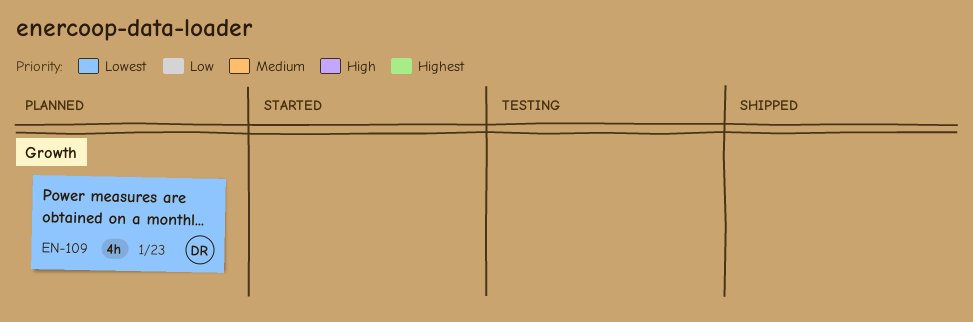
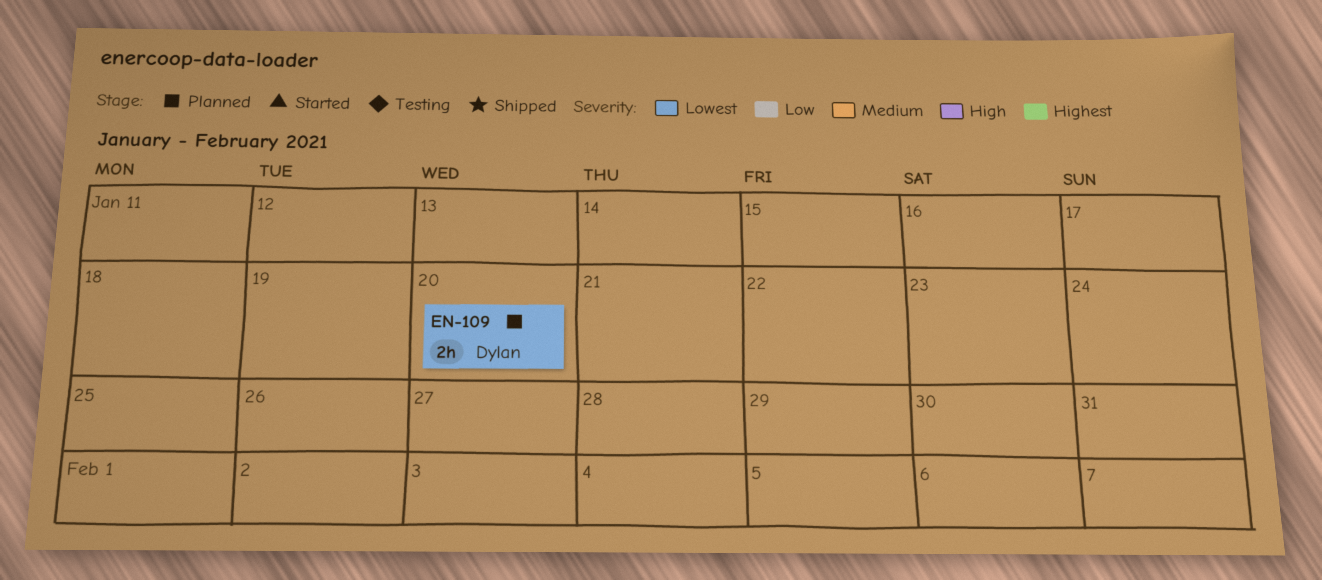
EN-109, estimate: 4h -> 2h
EN-109, due: Jan 23 -> Jan 20

